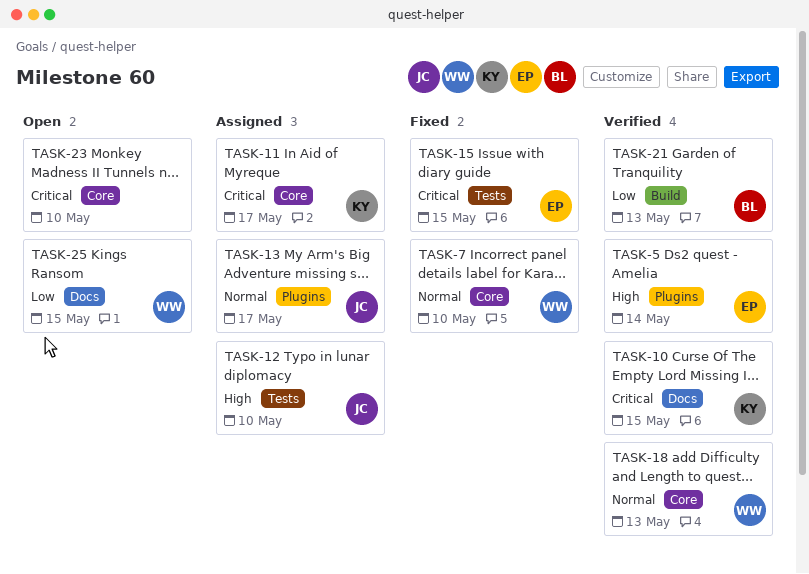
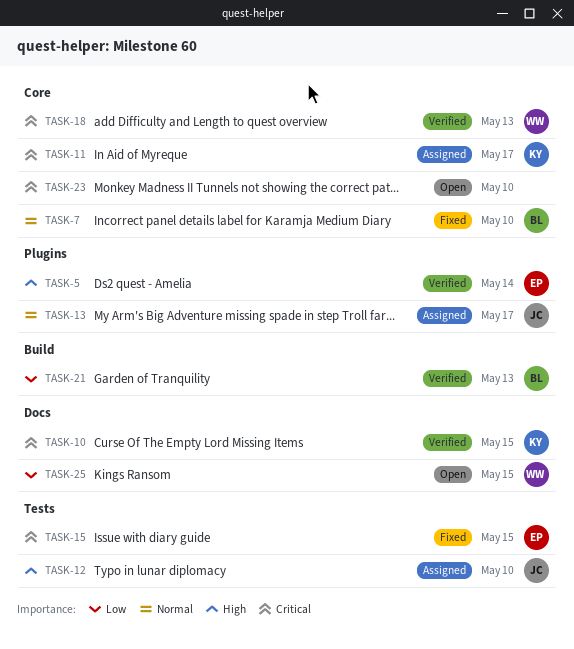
TASK-7, owner: WW -> BL
TASK-18, priority: Normal -> Critical

